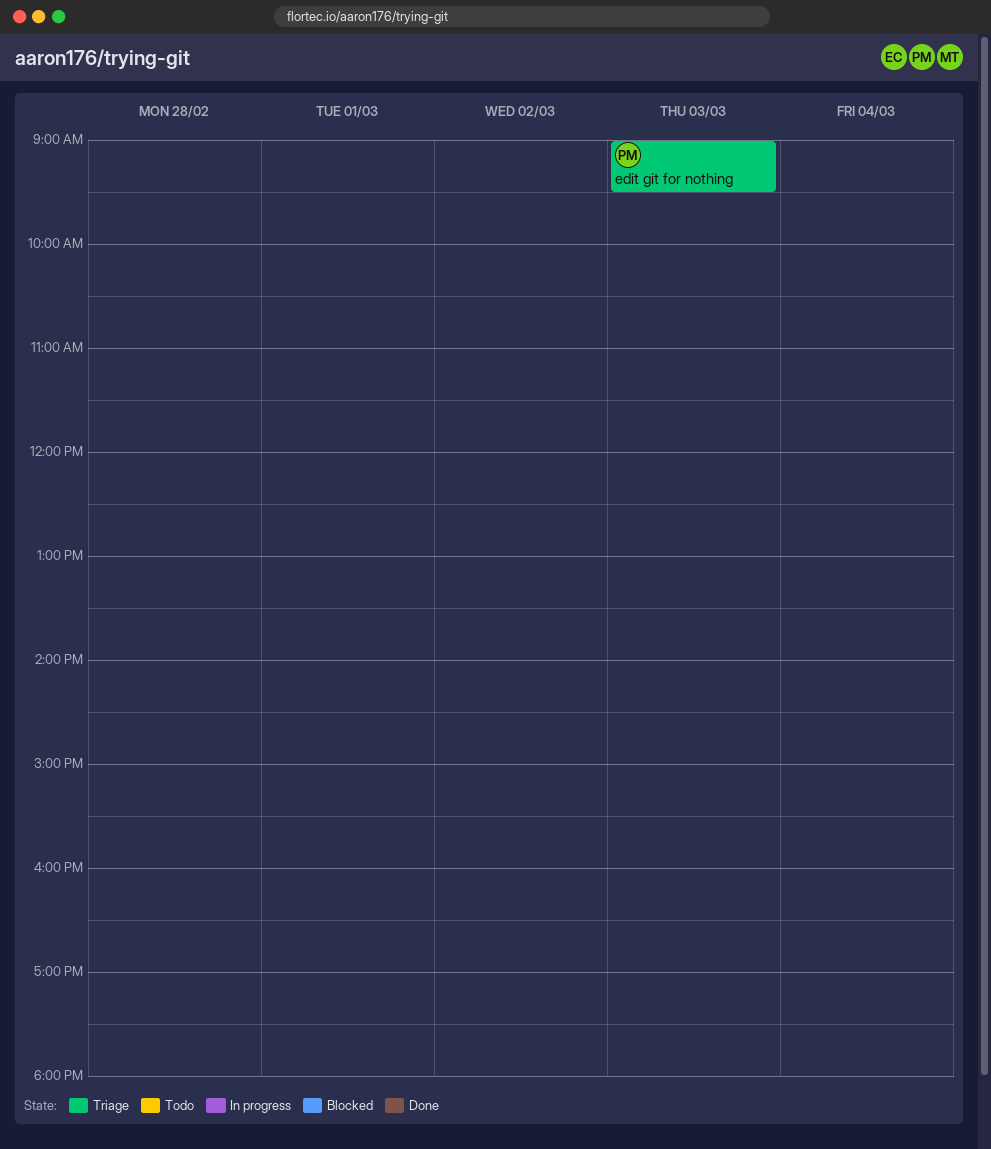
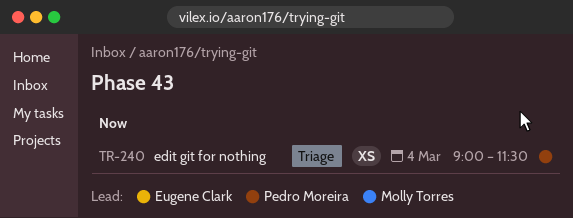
edit git for nothing, day: Mar 3 -> Mar 4
edit git for nothing, ends: 09:30 -> 11:30

